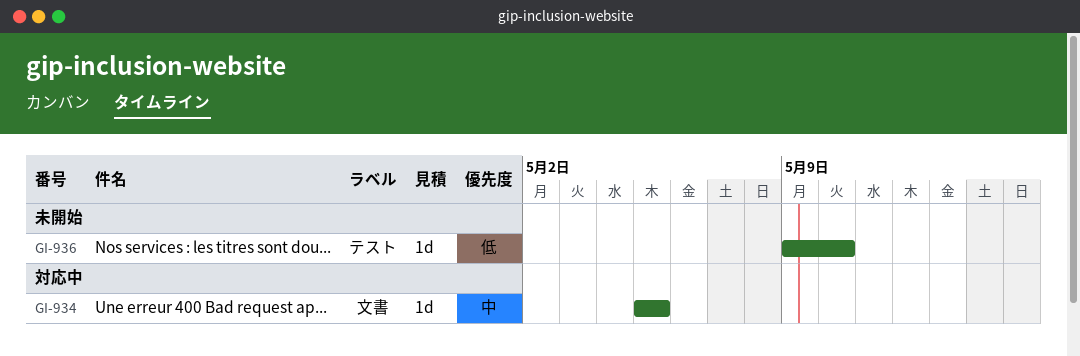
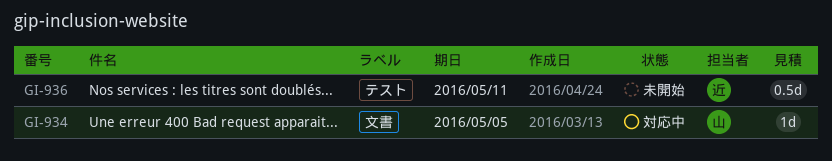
GI-936, estimate: 1d -> 0.5d
GI-936, due: May 10 -> May 11

